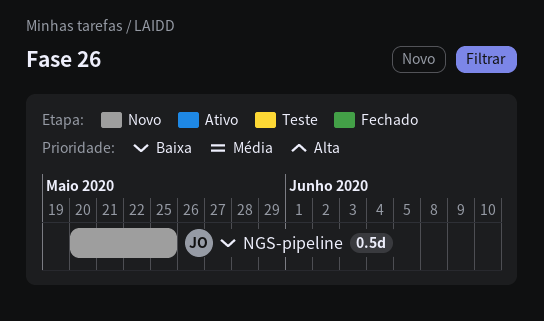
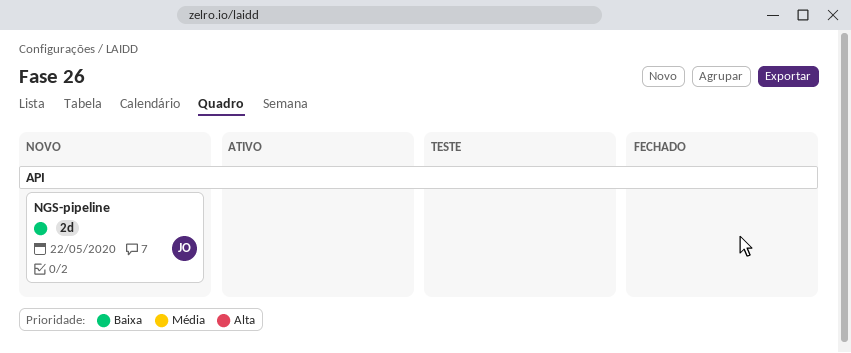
NGS-pipeline, estimate: 0.5d -> 2d
NGS-pipeline, due: May 25 -> May 22

